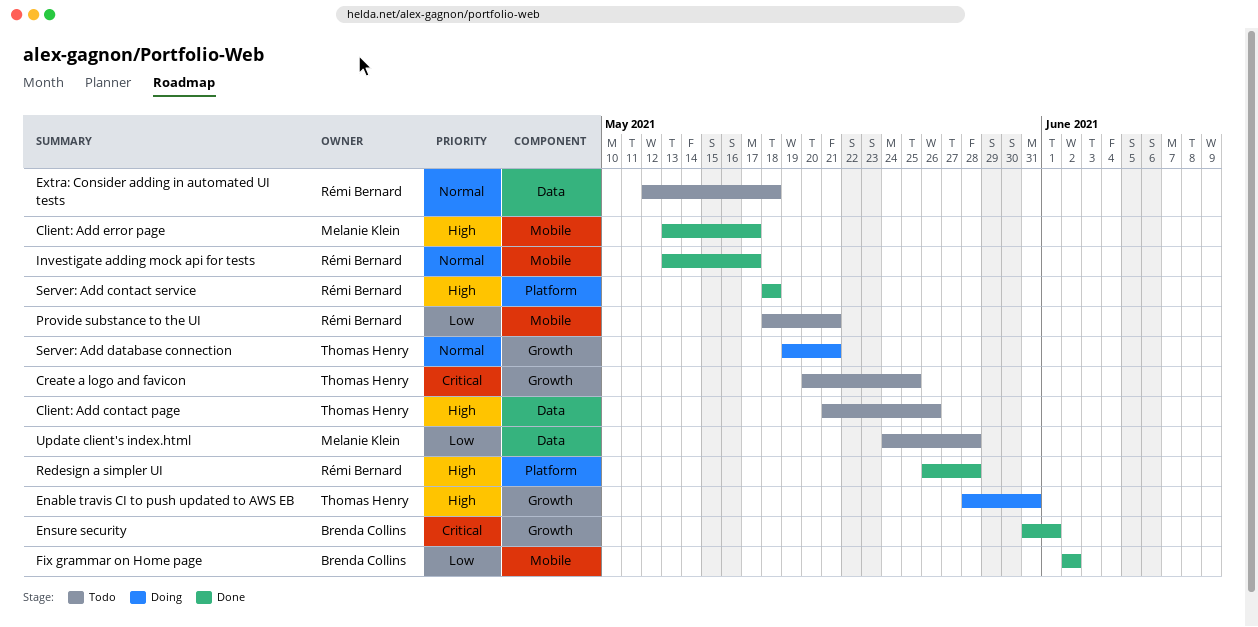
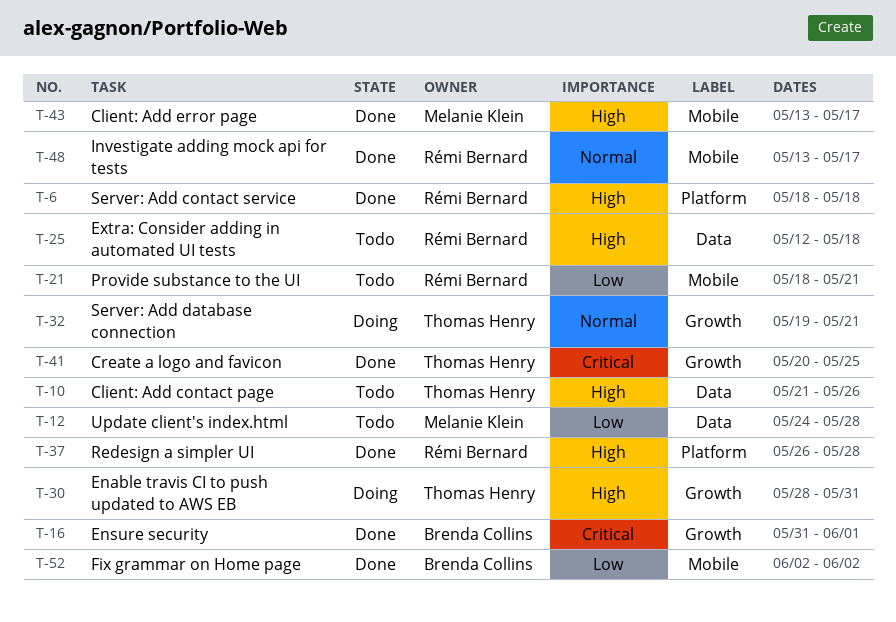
Create a logo and favicon, status: Todo -> Done
Extra: Consider adding in automated UI tests, priority: Normal -> High

